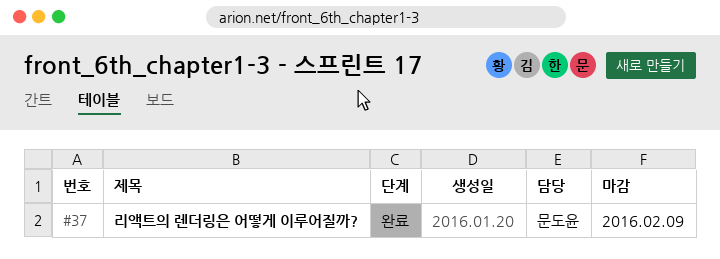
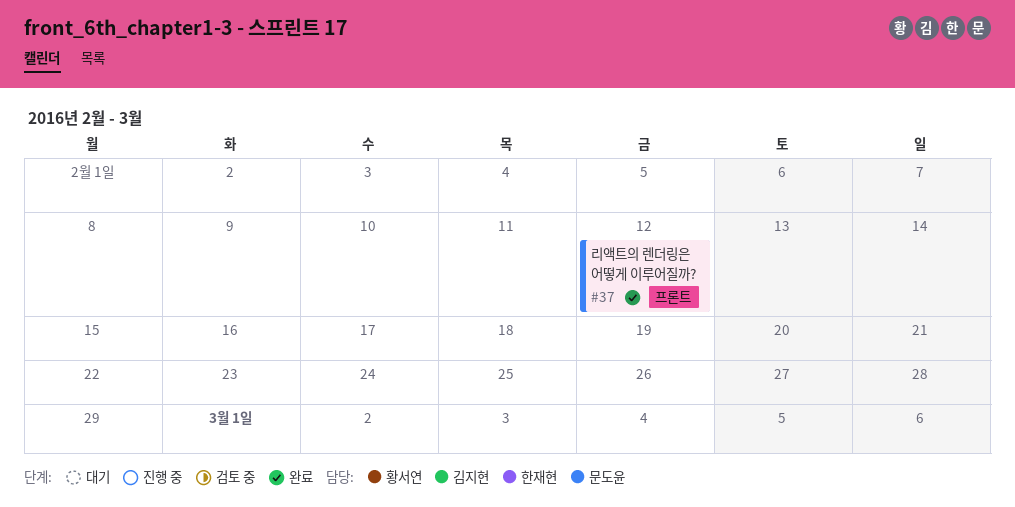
#37, due: Feb 9 -> Feb 12

